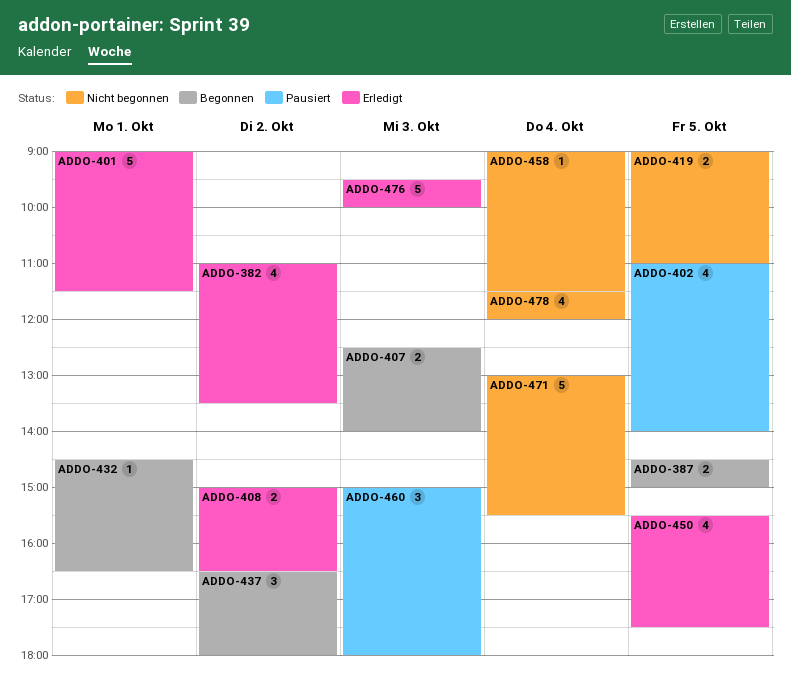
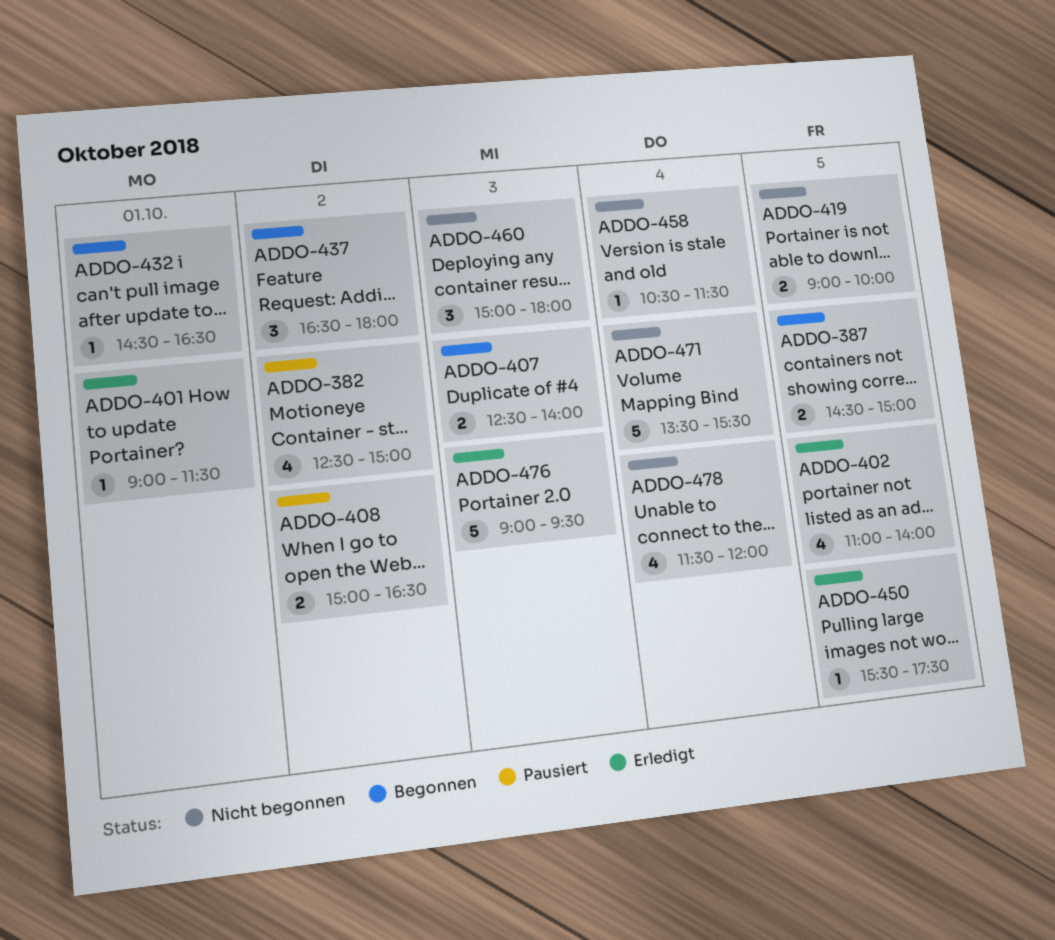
ADDO-382, status: Erledigt -> Pausiert
ADDO-382, begins: 11:00 -> 12:30
ADDO-382, ends: 13:30 -> 15:00
ADDO-401, estimate: 5 -> 1
ADDO-402, status: Pausiert -> Erledigt
ADDO-408, status: Erledigt -> Pausiert
ADDO-419, ends: 11:00 -> 10:00
ADDO-450, estimate: 4 -> 1
ADDO-458, begins: 09:00 -> 10:30
ADDO-460, status: Pausiert -> Nicht begonnen
ADDO-471, begins: 13:00 -> 13:30
ADDO-476, begins: 09:30 -> 09:00
ADDO-476, ends: 10:00 -> 09:30

